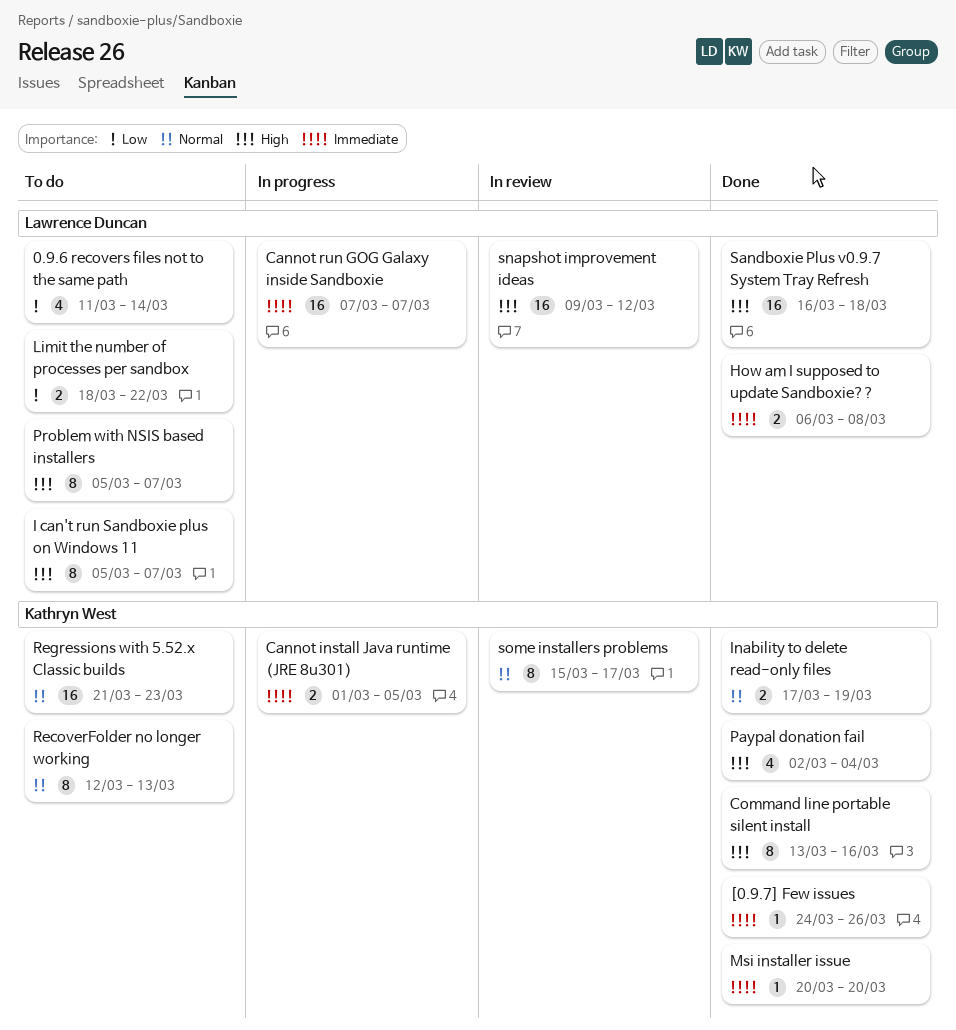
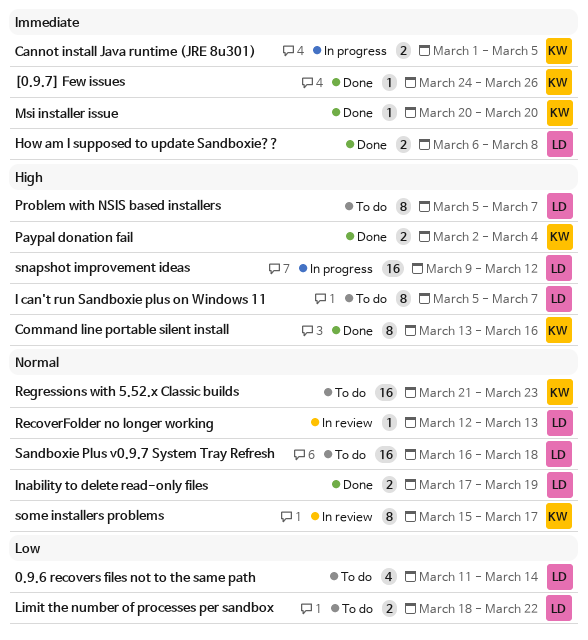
Cannot run GOG Galaxy inside Sandboxie: present -> none
Inability to delete read-only files, owner: Kathryn West -> Lawrence Duncan
Paypal donation fail, estimate: 4 -> 2
RecoverFolder no longer working, status: To do -> In review
RecoverFolder no longer working, owner: Kathryn West -> Lawrence Duncan
RecoverFolder no longer working, estimate: 8 -> 1
Sandboxie Plus v0.9.7 System Tray Refresh, status: Done -> To do
Sandboxie Plus v0.9.7 System Tray Refresh, priority: High -> Normal
snapshot improvement ideas, status: In review -> In progress

